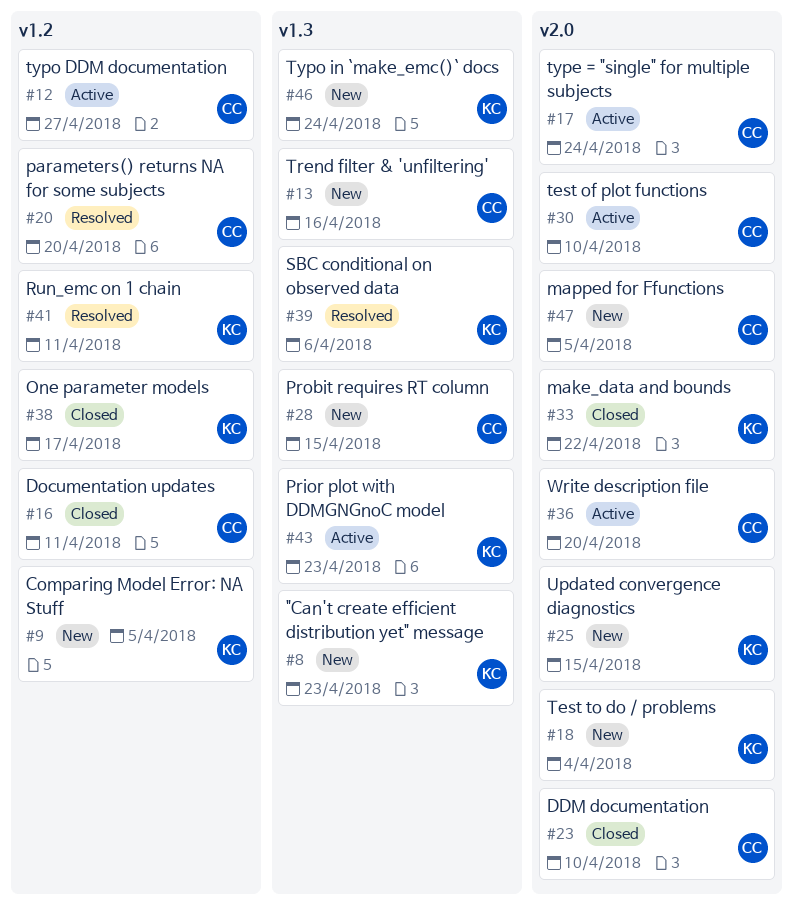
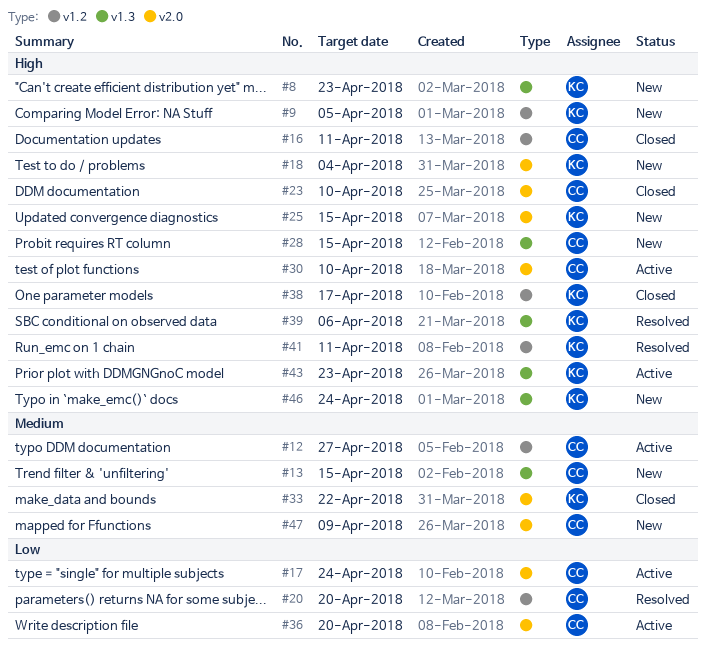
#13, due: Apr 16 -> Apr 15
#47, due: Apr 5 -> Apr 9

